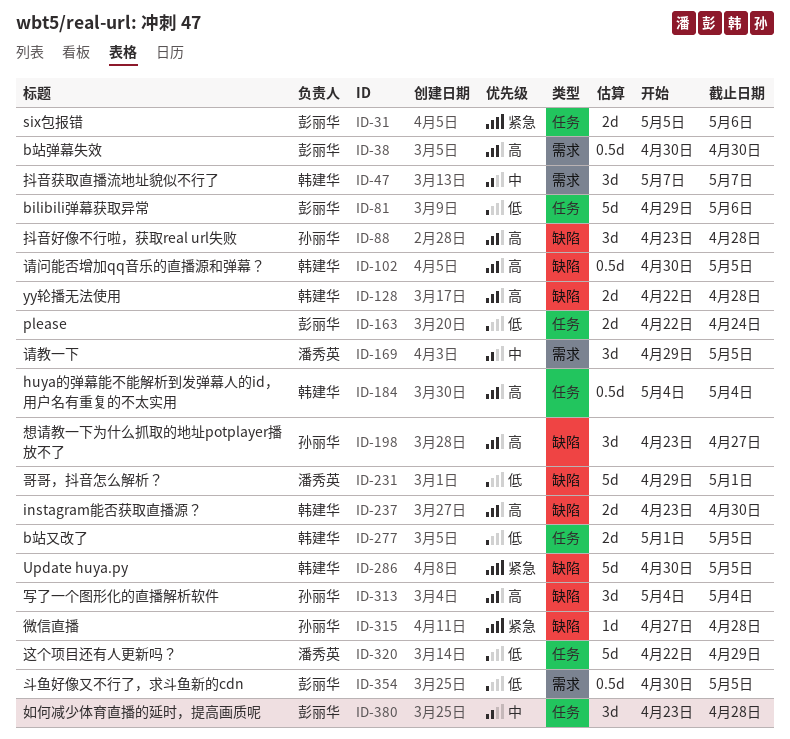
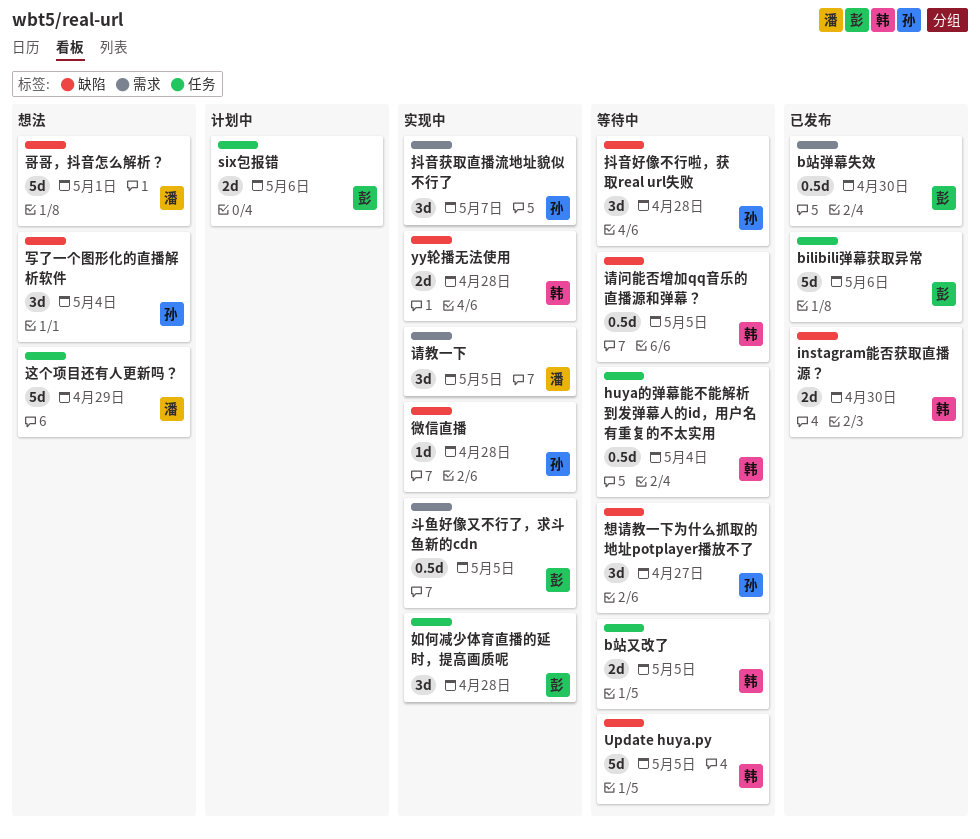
please: present -> none
抖音获取直播流地址貌似不行了, owner: 韩建华 -> 孙丽华

